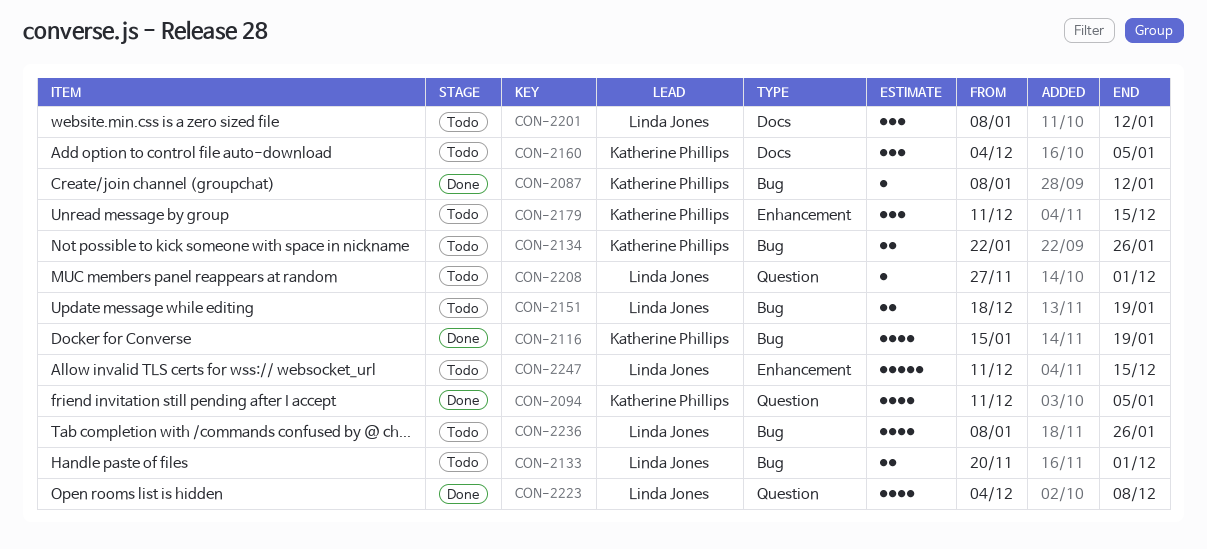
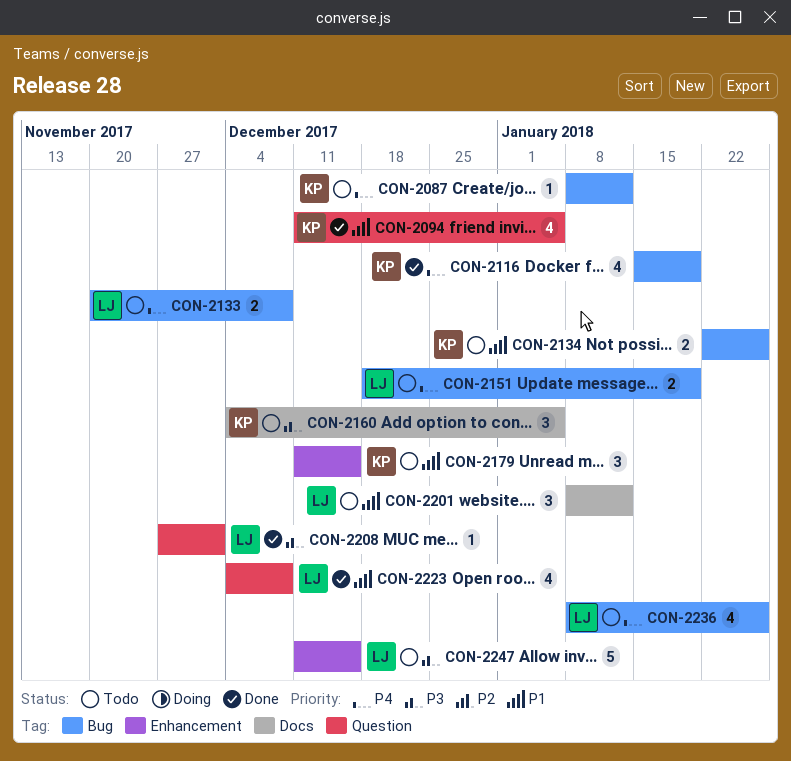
CON-2087, status: Done -> Todo
CON-2133, due: Dec 1 -> Dec 8
CON-2208, status: Todo -> Done

